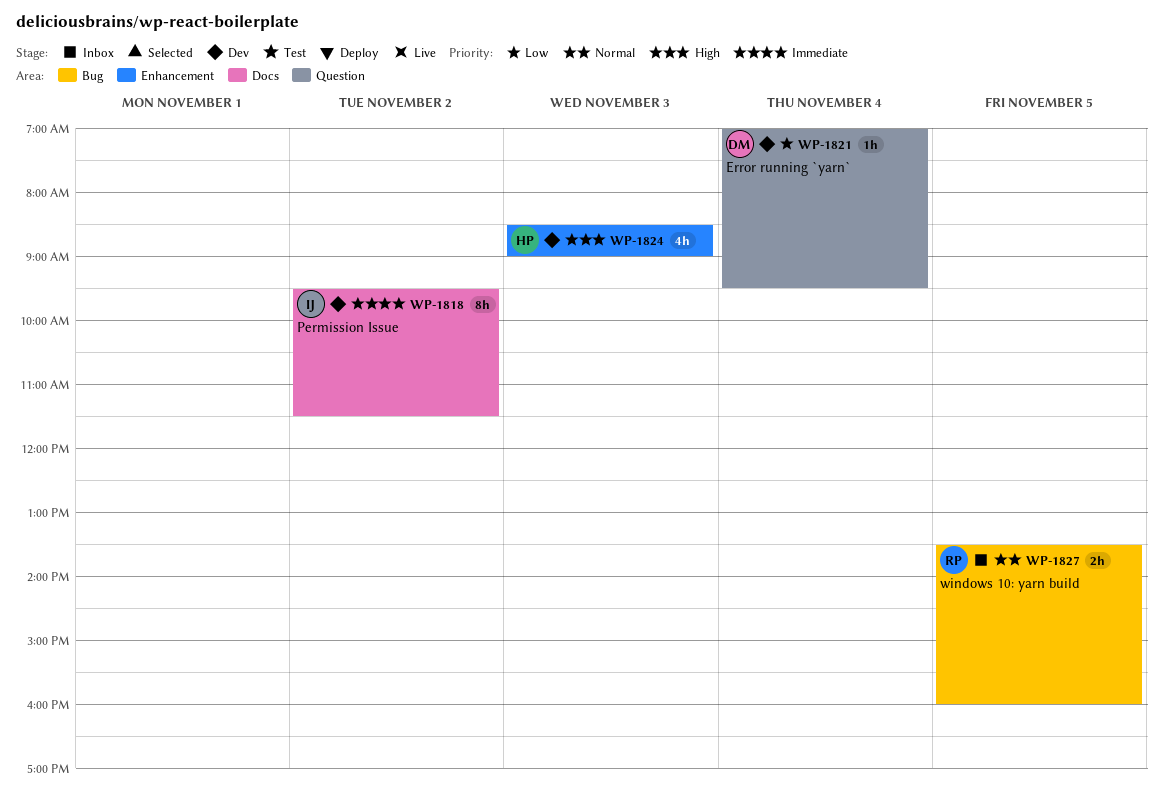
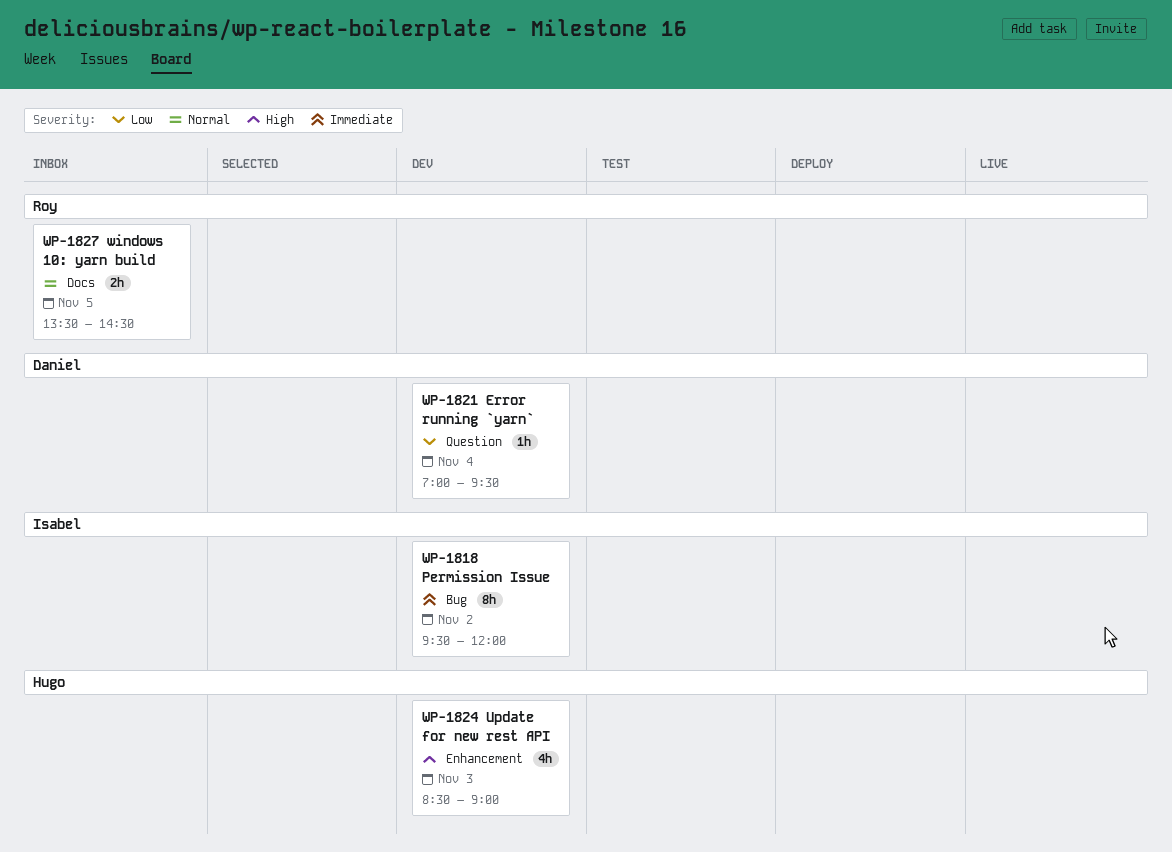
WP-1818, label: Docs -> Bug
WP-1818, ends: 11:30 -> 12:00
WP-1827, label: Bug -> Docs
WP-1827, ends: 16:00 -> 14:30

